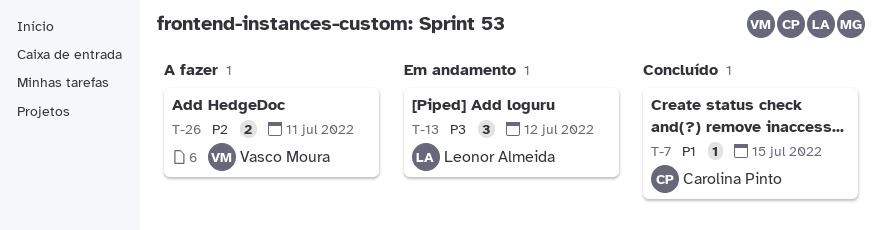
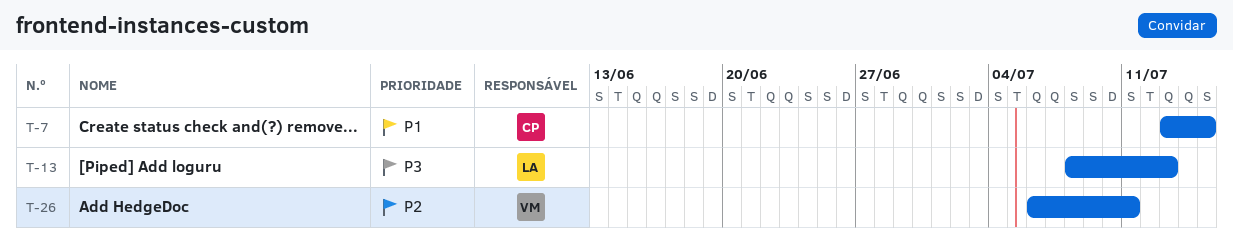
T-13, due: Jul 12 -> Jul 13

